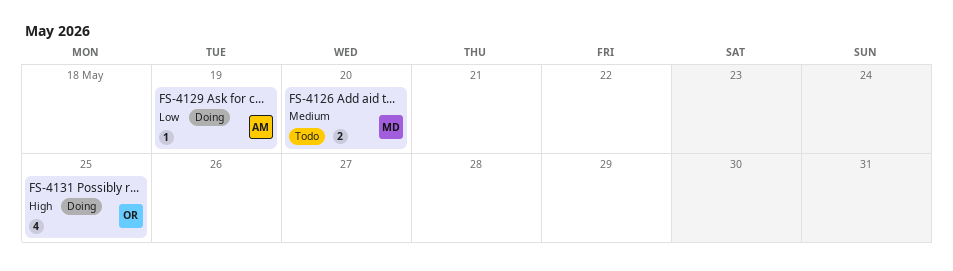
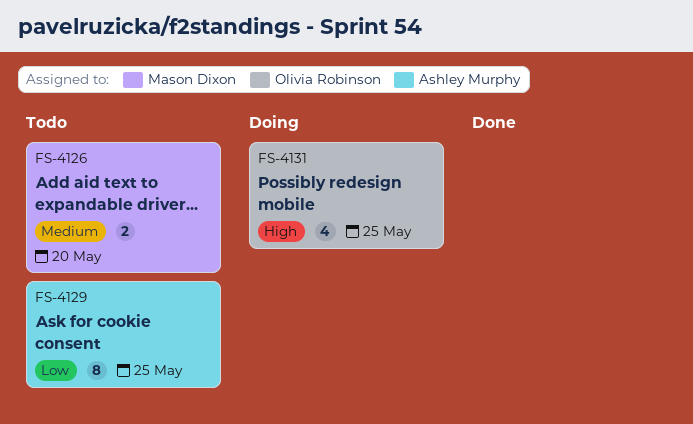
FS-4129, status: Doing -> Todo
FS-4129, estimate: 1 -> 8
FS-4129, due: May 19 -> May 25

